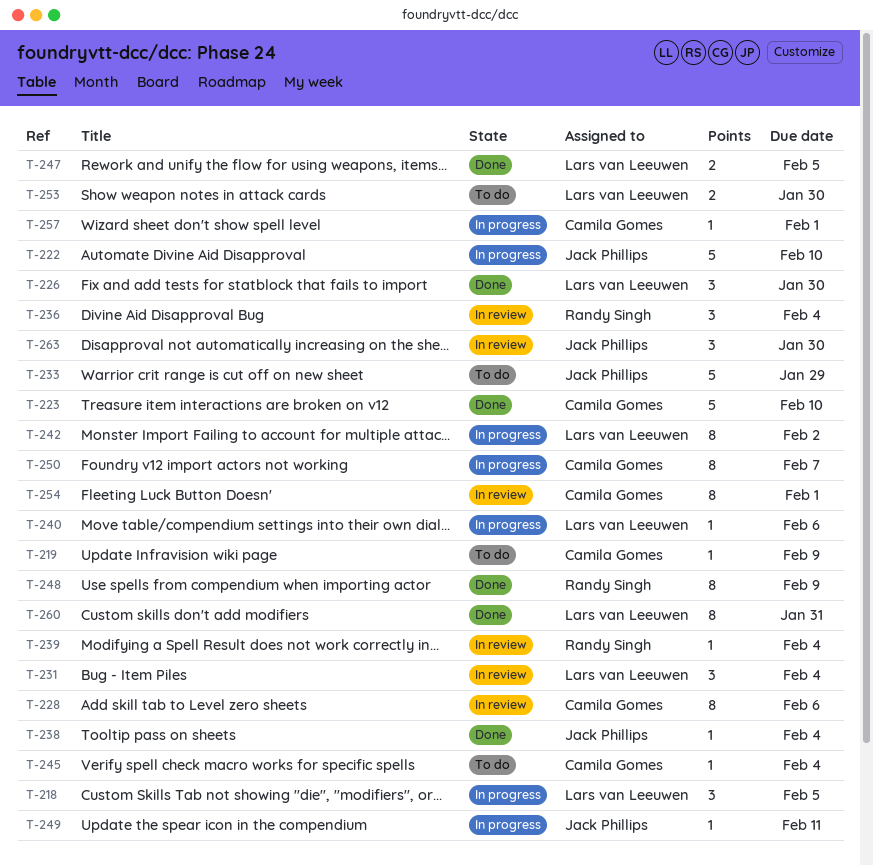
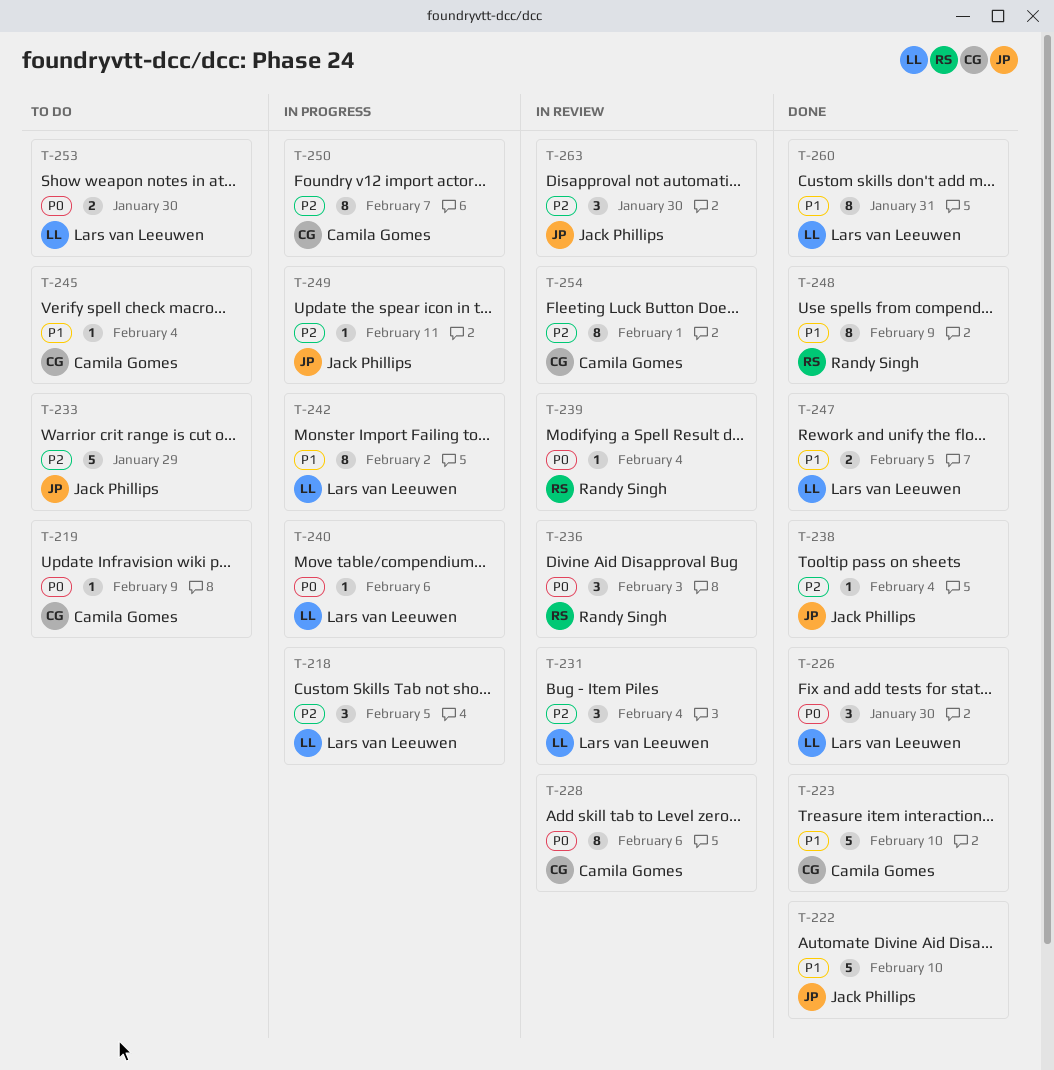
T-222, status: In progress -> Done
T-236, due: Feb 4 -> Feb 3
T-257: present -> none

